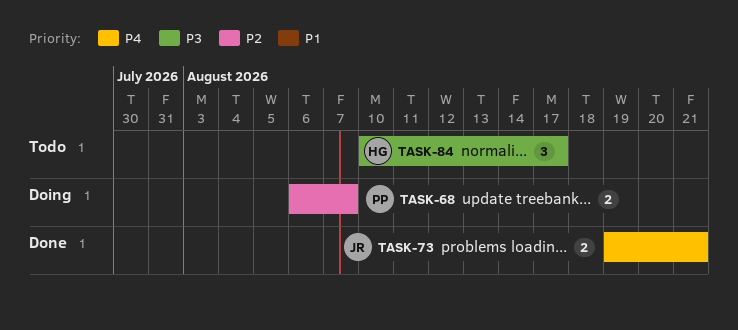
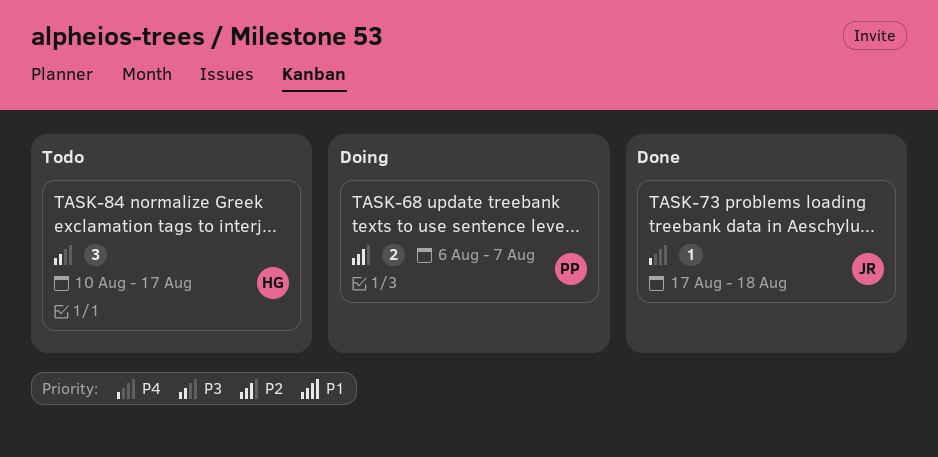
TASK-73, estimate: 2 -> 1
TASK-73, start: Aug 19 -> Aug 17
TASK-73, due: Aug 21 -> Aug 18

